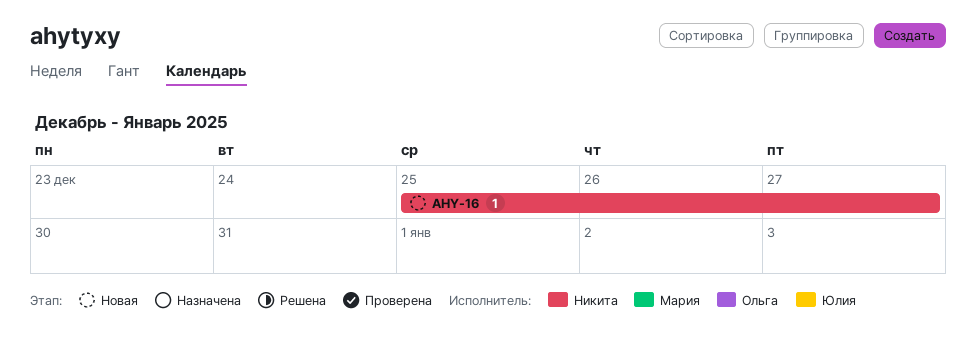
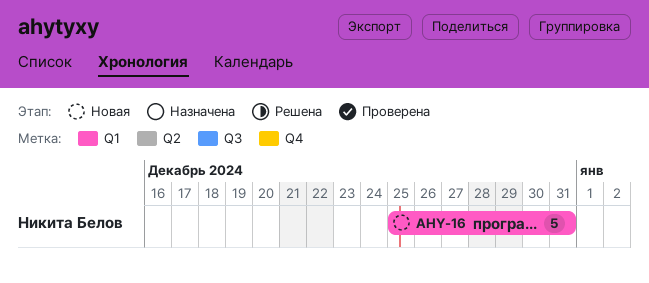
AHY-16, estimate: 1 -> 5
AHY-16, due: Dec 27 -> Dec 31

